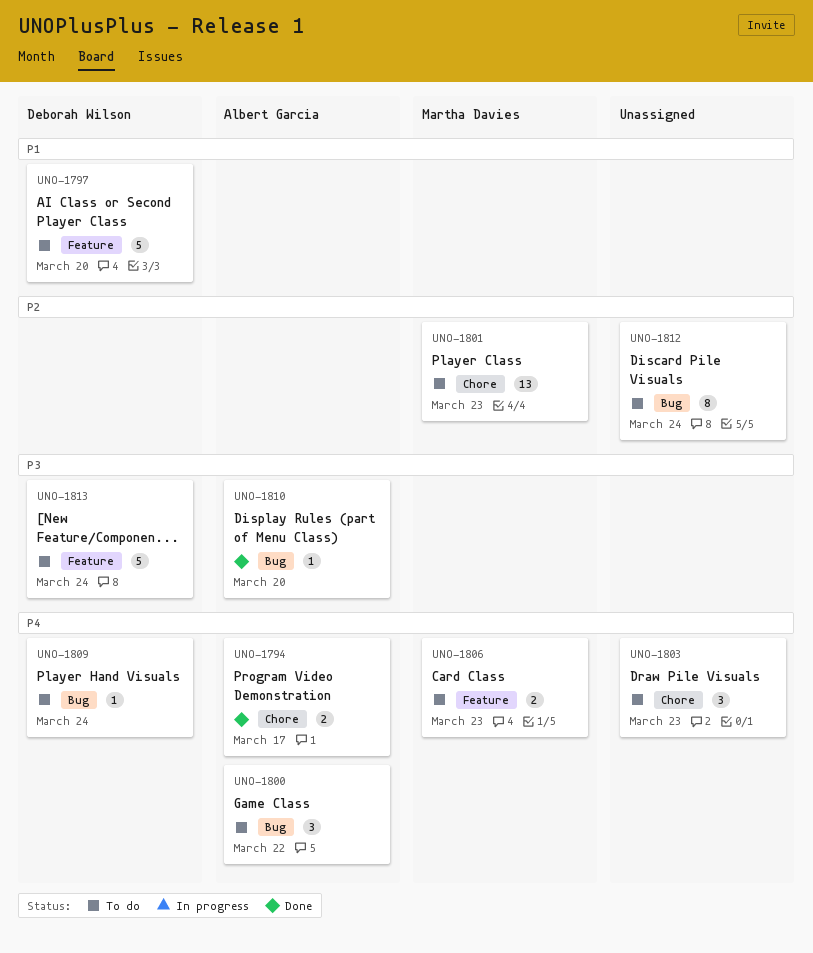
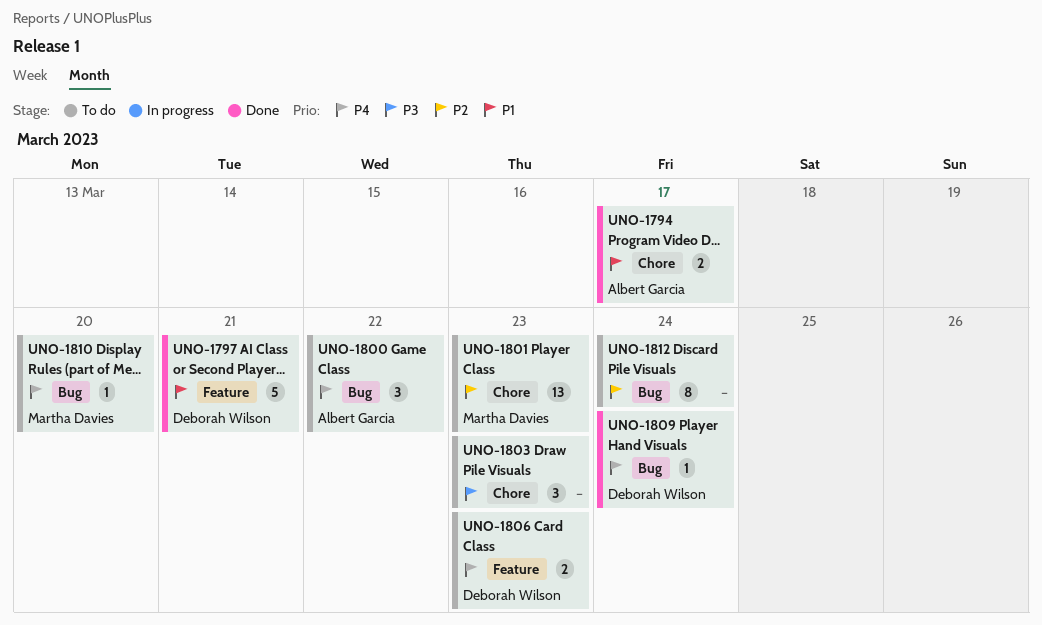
UNO-1794, priority: P4 -> P1
UNO-1797, status: To do -> Done
UNO-1797, due: Mar 20 -> Mar 21
UNO-1803, priority: P4 -> P3
UNO-1806, owner: Martha Davies -> Deborah Wilson
UNO-1809, status: To do -> Done
UNO-1810, status: Done -> To do
UNO-1810, owner: Albert Garcia -> Martha Davies
UNO-1810, priority: P3 -> P4
UNO-1813: present -> none

